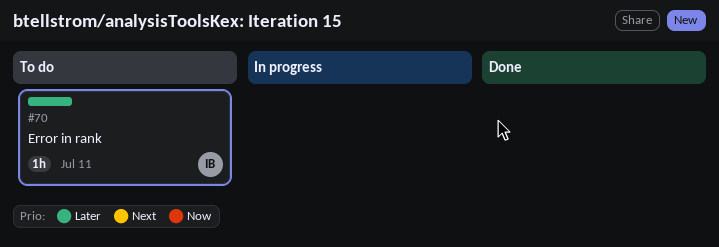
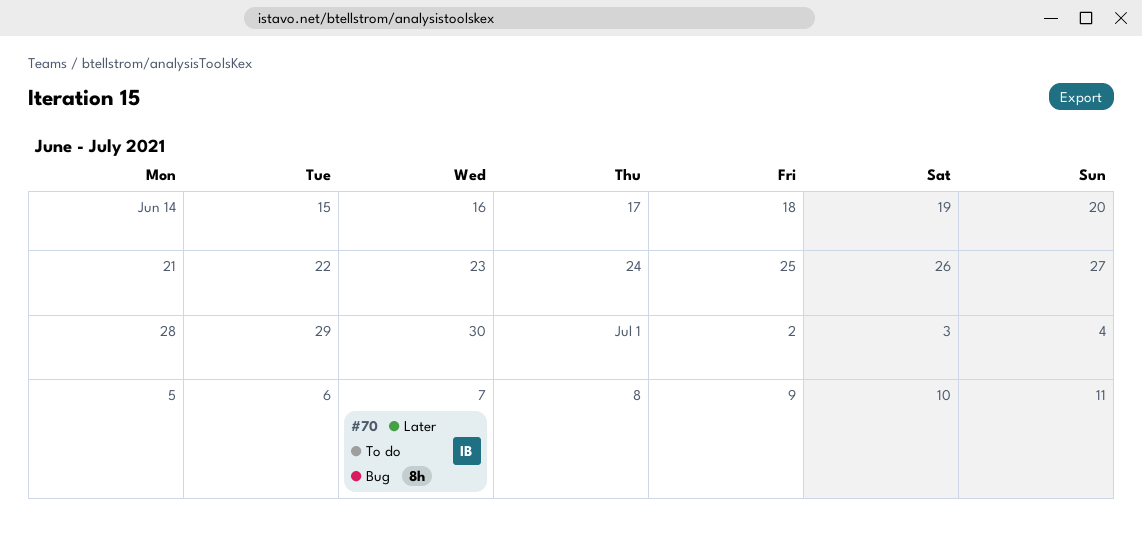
#70, estimate: 1h -> 8h
#70, due: Jul 11 -> Jul 7

